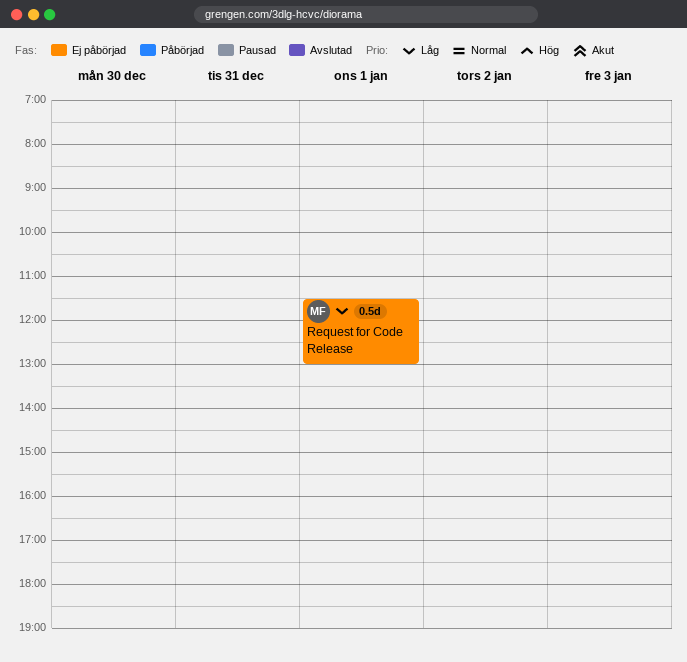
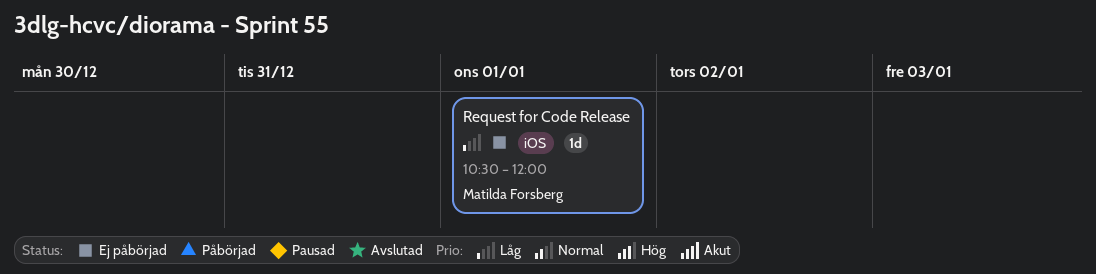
Request for Code Release, estimate: 0.5d -> 1d
Request for Code Release, begins: 11:30 -> 10:30
Request for Code Release, ends: 13:00 -> 12:00

